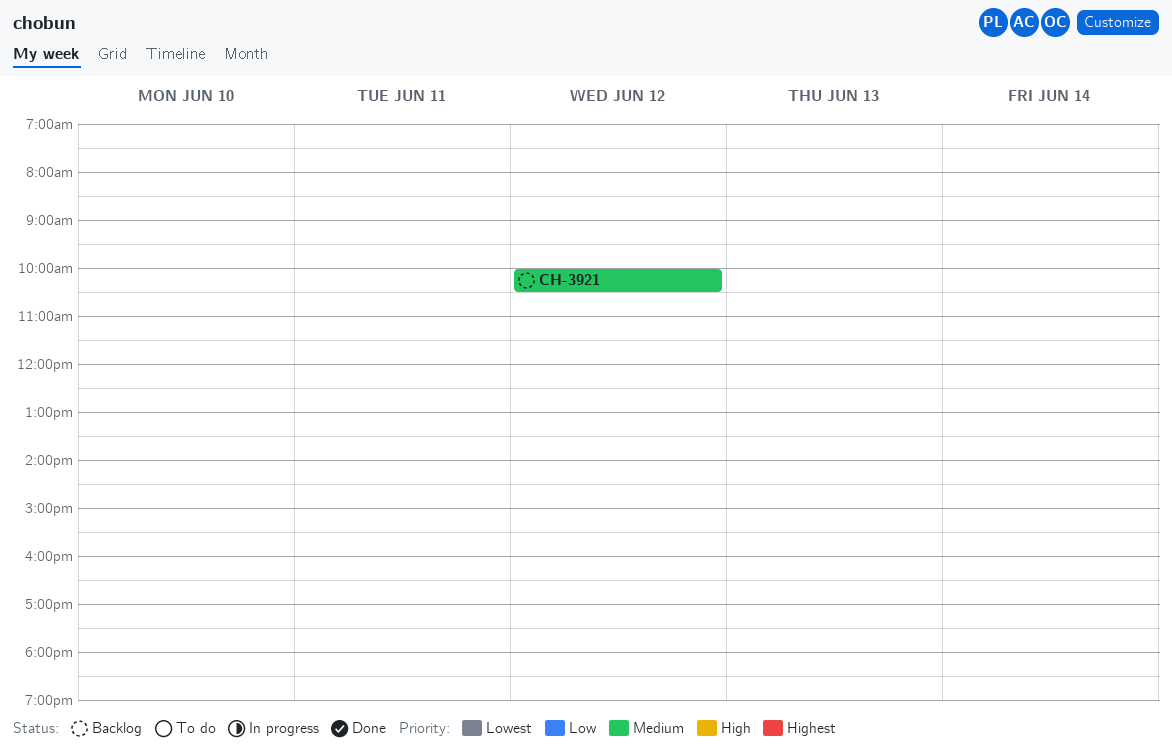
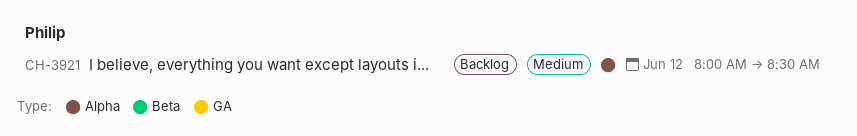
CH-3921, begins: 10:00 -> 08:00
CH-3921, ends: 10:30 -> 08:30

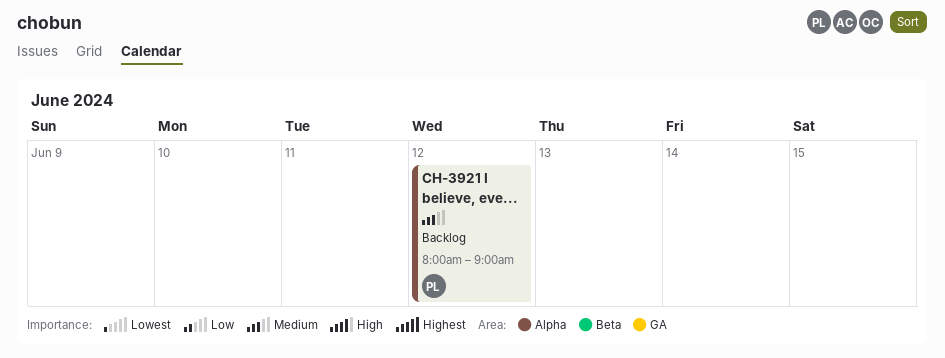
CH-3921, ends: 08:30 -> 09:00

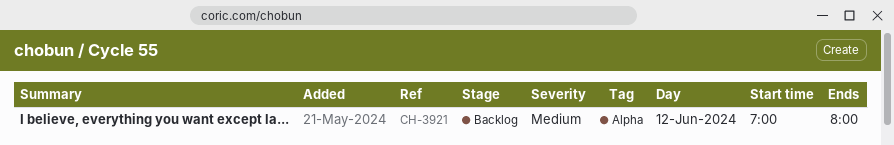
CH-3921, begins: 08:00 -> 07:00
CH-3921, ends: 09:00 -> 08:00

